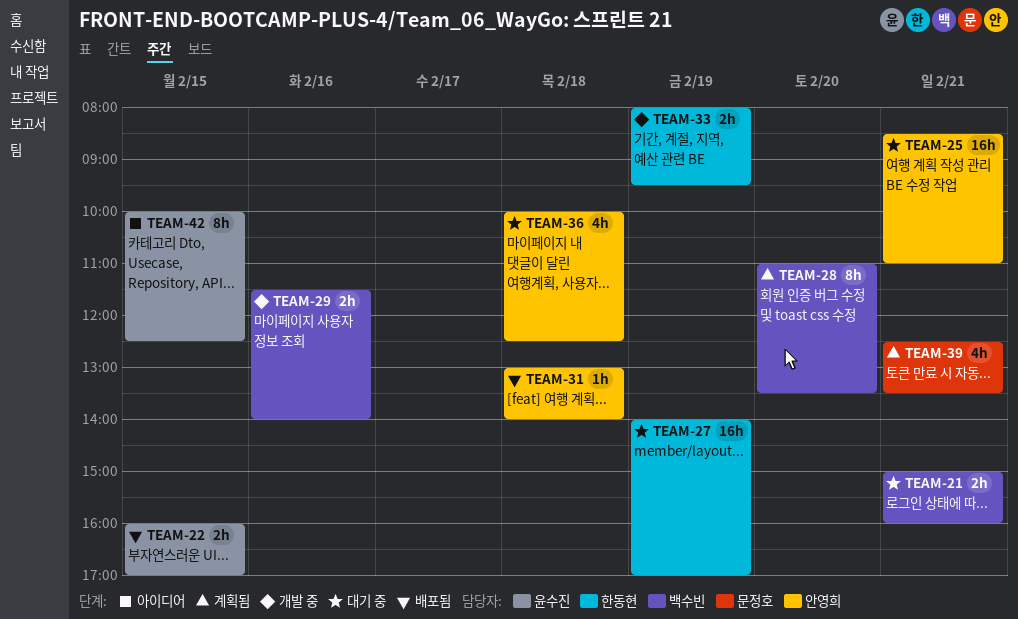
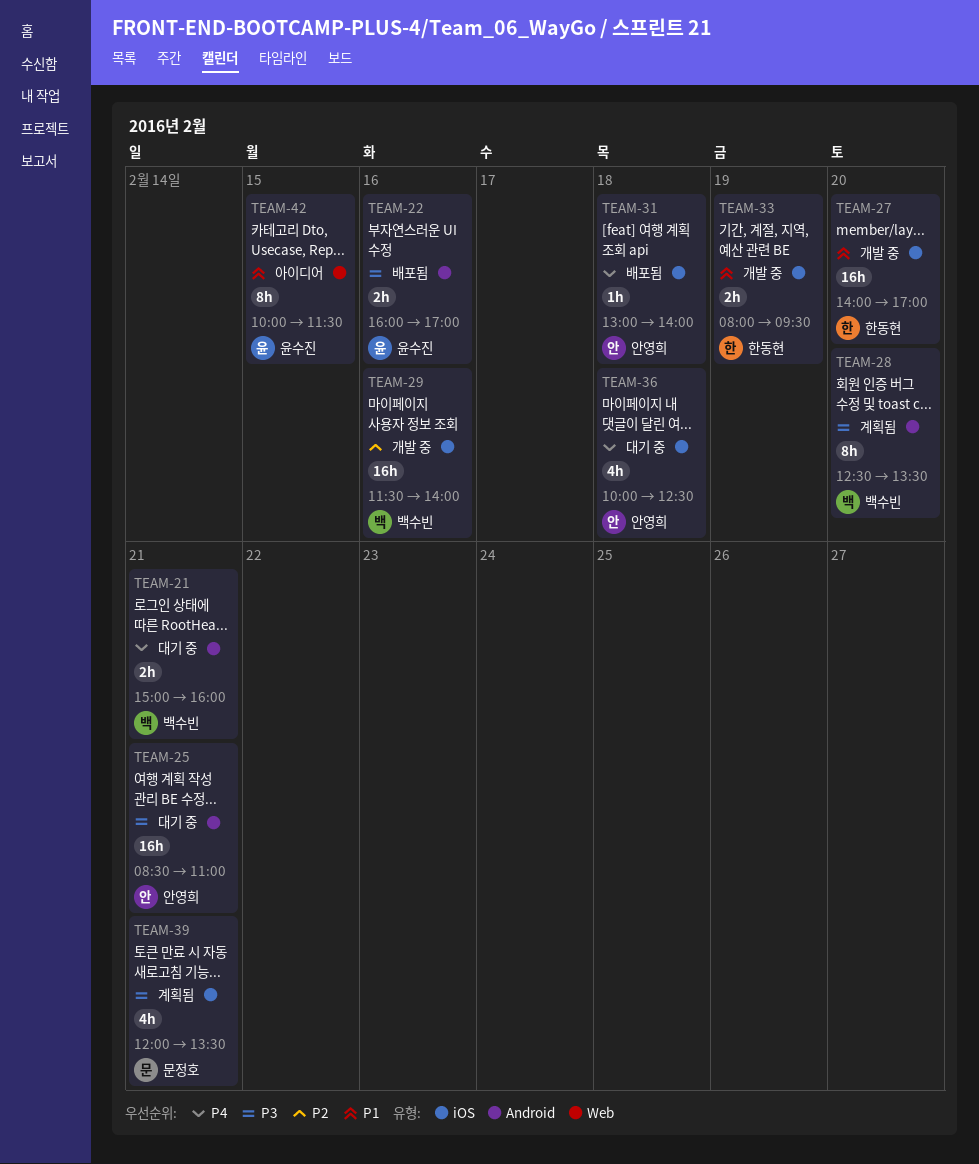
TEAM-22, day: Feb 15 -> Feb 16
TEAM-27, status: 대기 중 -> 개발 중
TEAM-27, day: Feb 19 -> Feb 20
TEAM-28, begins: 11:00 -> 12:30
TEAM-29, estimate: 2h -> 16h
TEAM-39, begins: 12:30 -> 12:00
TEAM-42, ends: 12:30 -> 11:30

